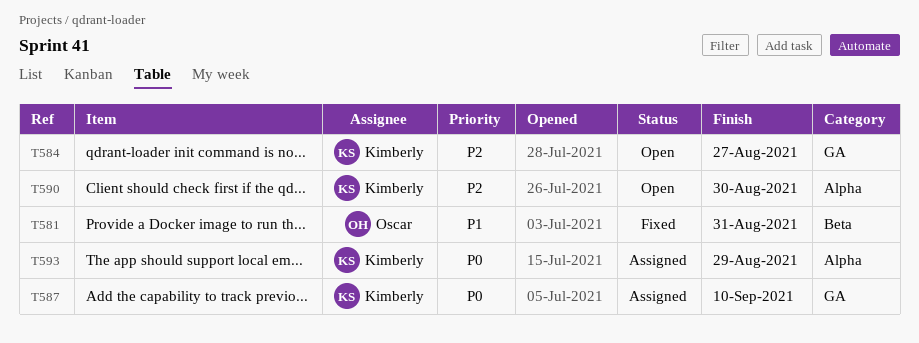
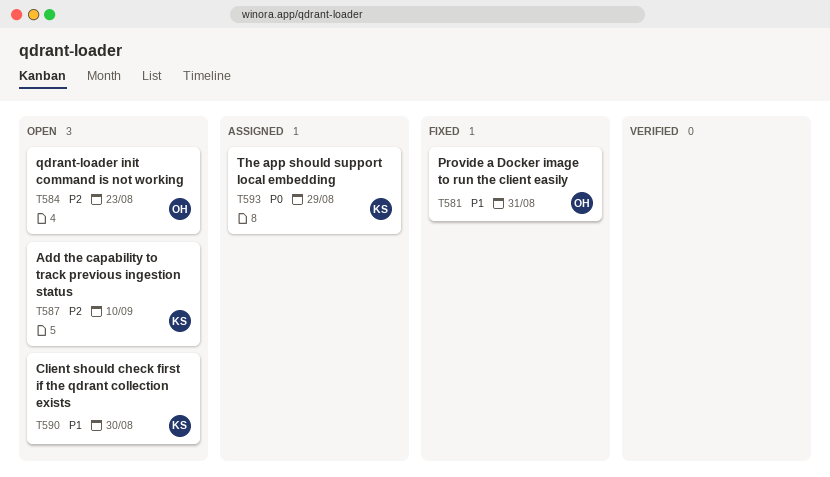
T584, owner: Kimberly -> Oscar
T584, due: Aug 27 -> Aug 23
T587, status: Assigned -> Open
T587, priority: P0 -> P2
T590, priority: P2 -> P1

